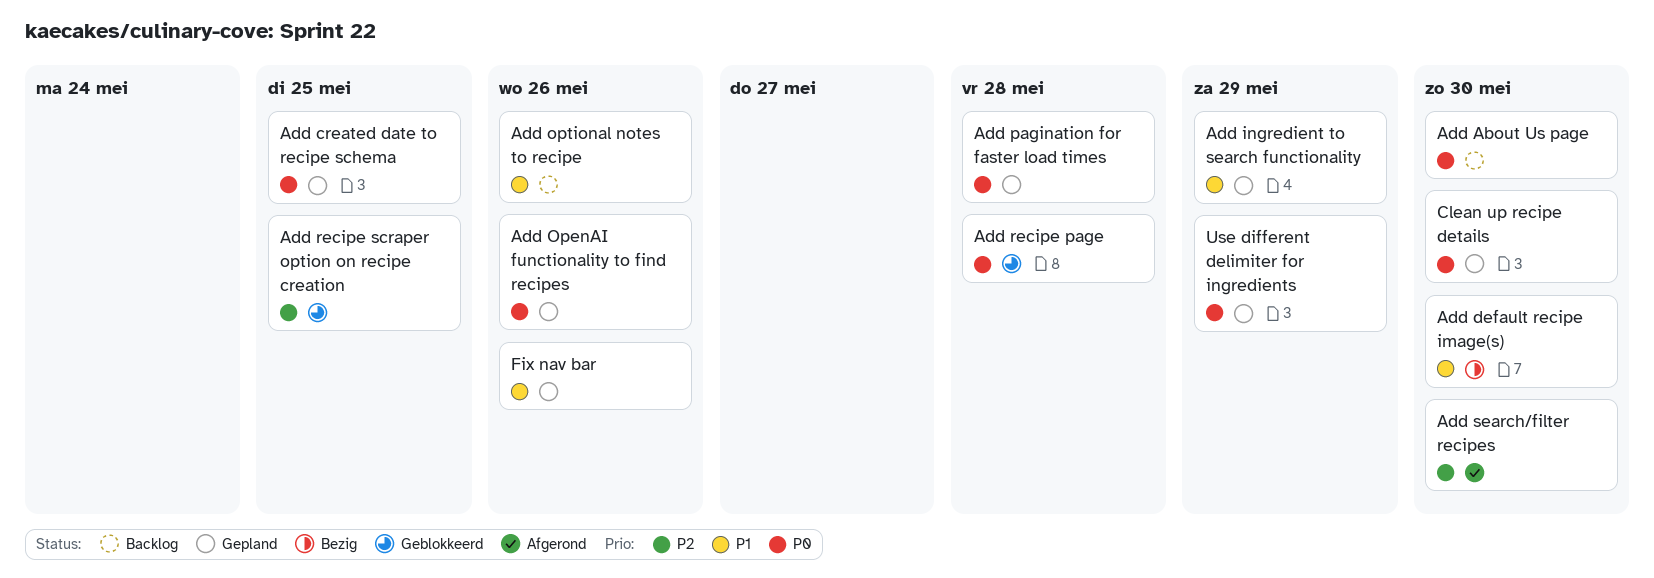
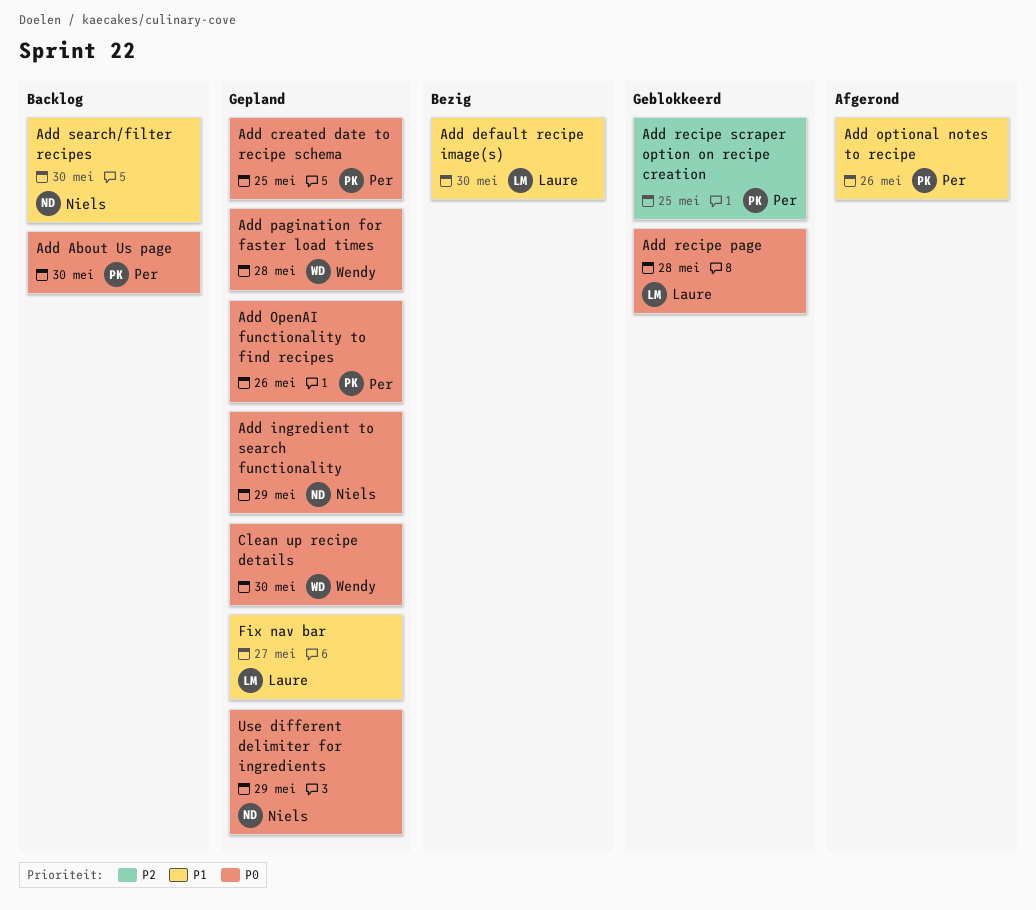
Add ingredient to search functionality, priority: P1 -> P0
Add optional notes to recipe, status: Backlog -> Afgerond
Add search/filter recipes, status: Afgerond -> Backlog
Add search/filter recipes, priority: P2 -> P1
Fix nav bar, due: May 26 -> May 27

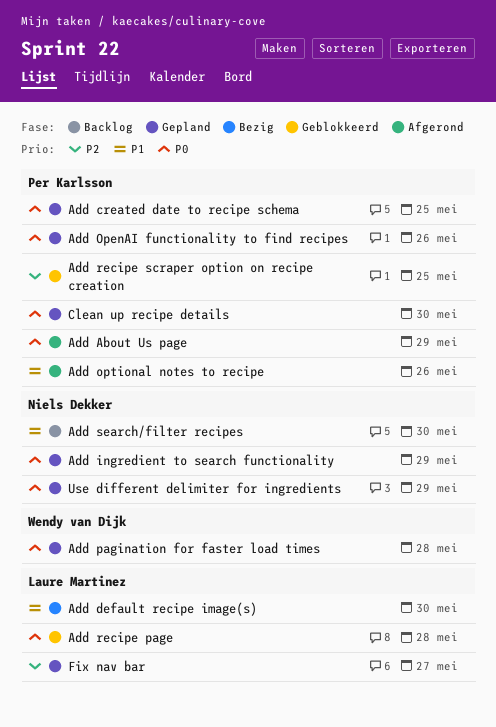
Add About Us page, status: Backlog -> Afgerond
Add About Us page, due: May 30 -> May 29
Clean up recipe details, owner: Wendy van Dijk -> Per Karlsson
Fix nav bar, priority: P1 -> P2

